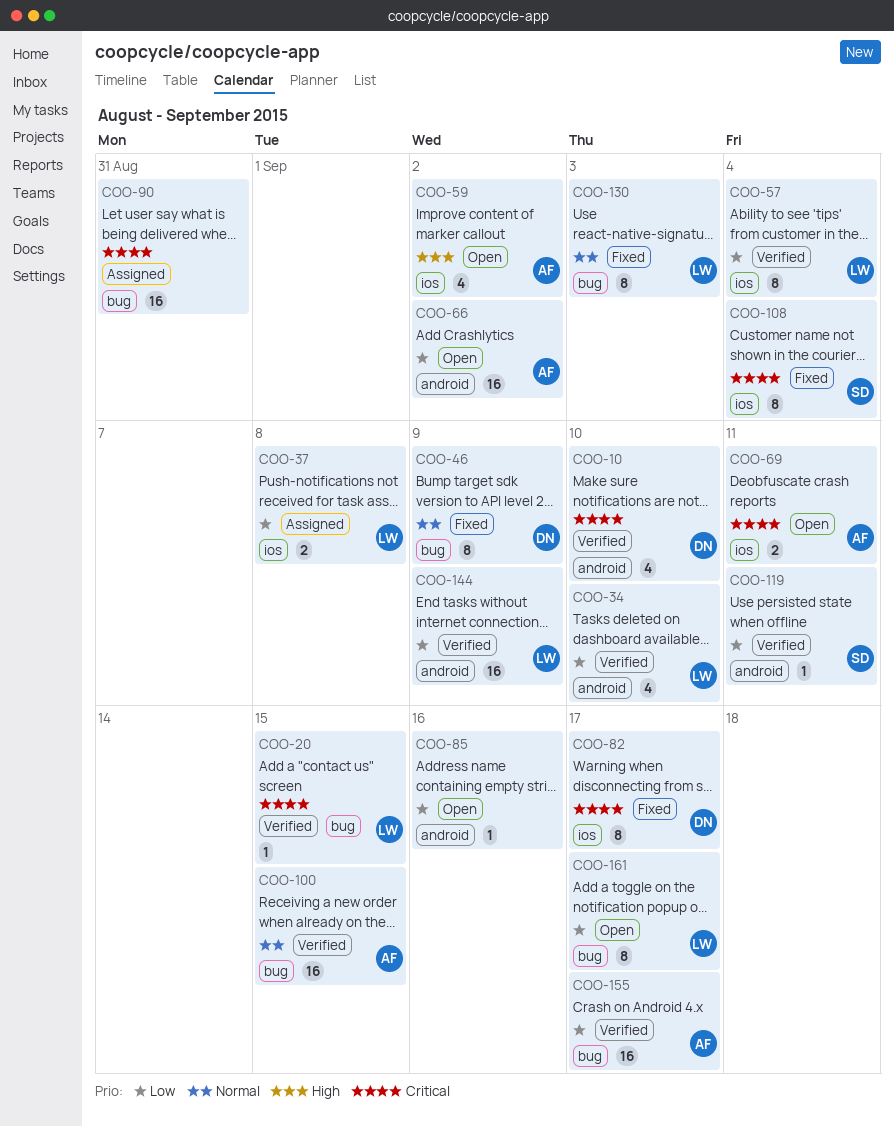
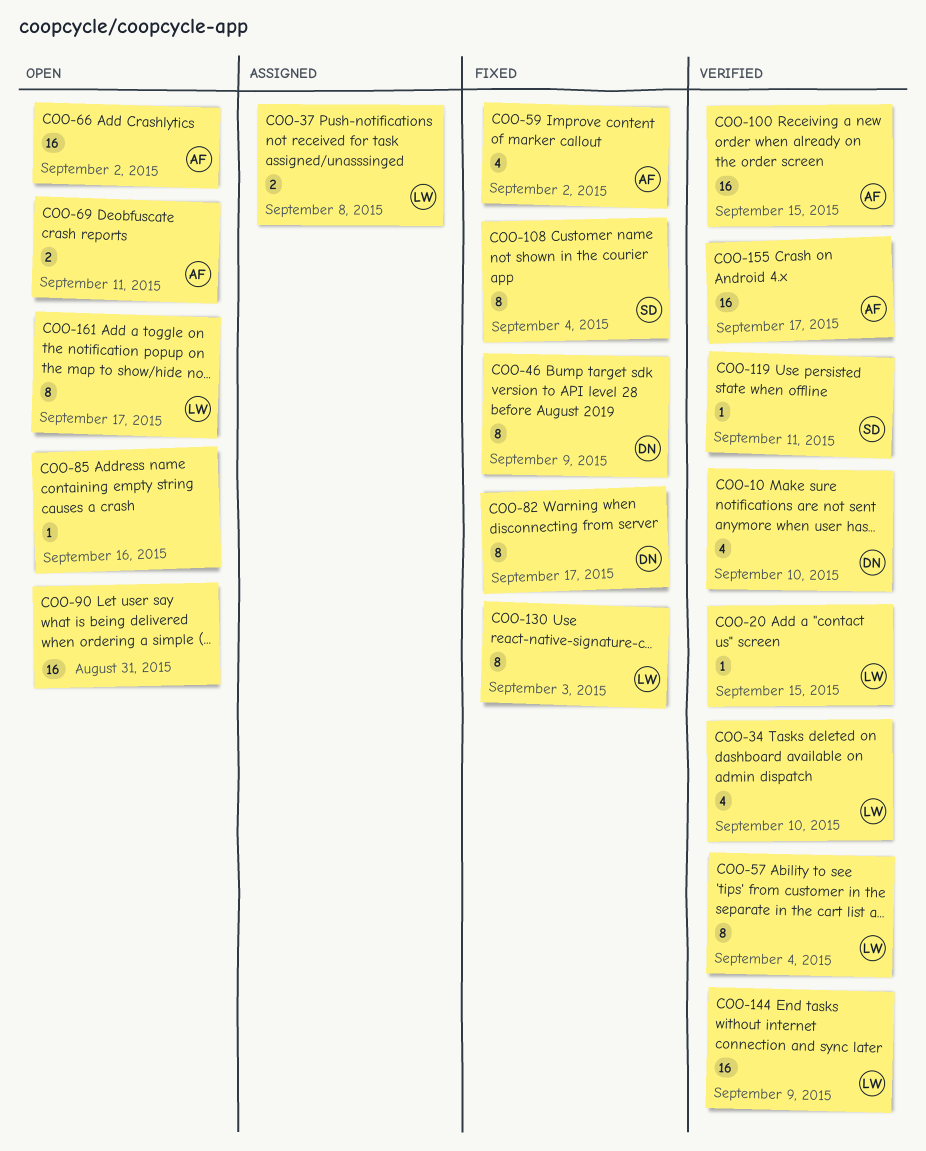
COO-59, status: Open -> Fixed
COO-90, status: Assigned -> Open

